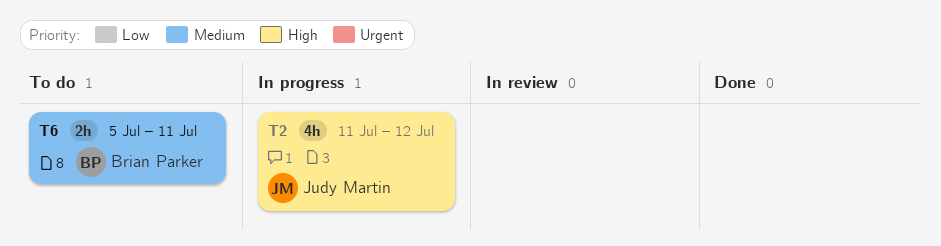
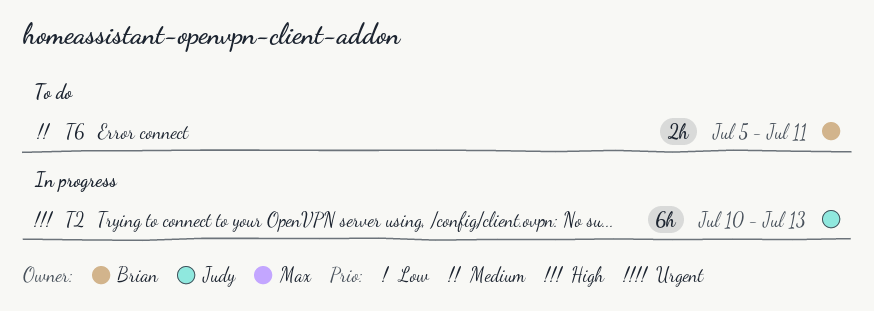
T2, estimate: 4h -> 6h
T2, start: Jul 11 -> Jul 10
T2, due: Jul 12 -> Jul 13

